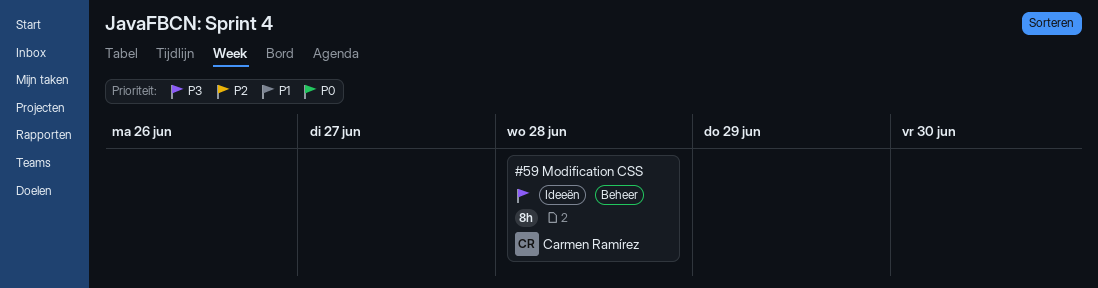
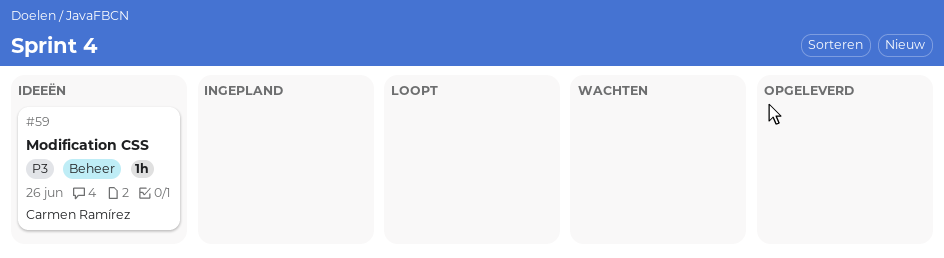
#59, estimate: 8h -> 1h
#59, due: Jun 28 -> Jun 26

